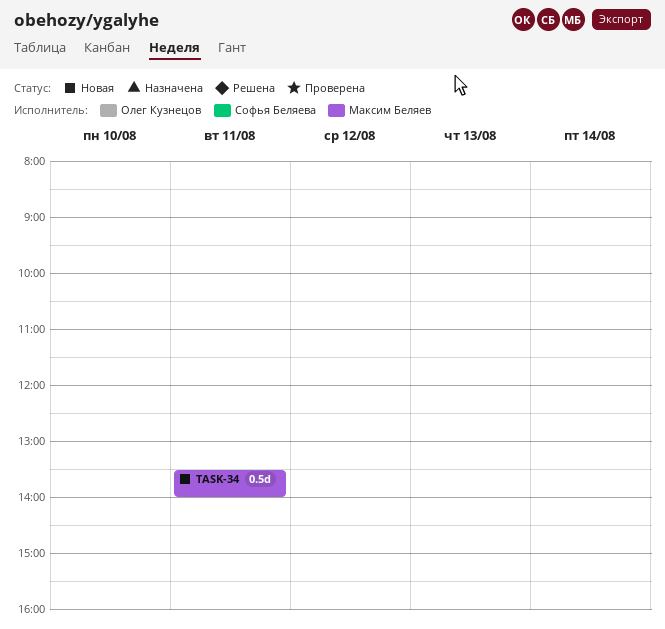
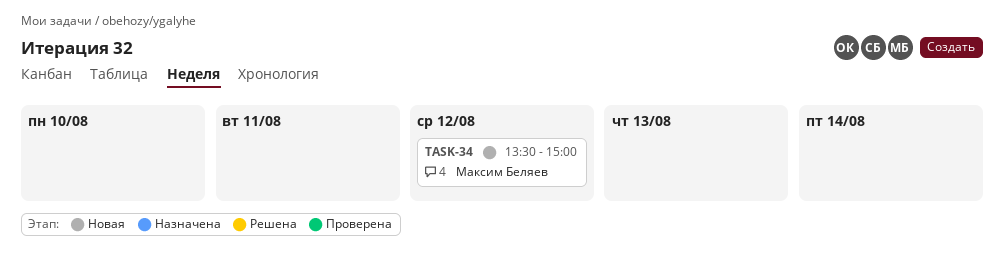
TASK-34, day: Aug 11 -> Aug 12
TASK-34, ends: 14:00 -> 15:00

